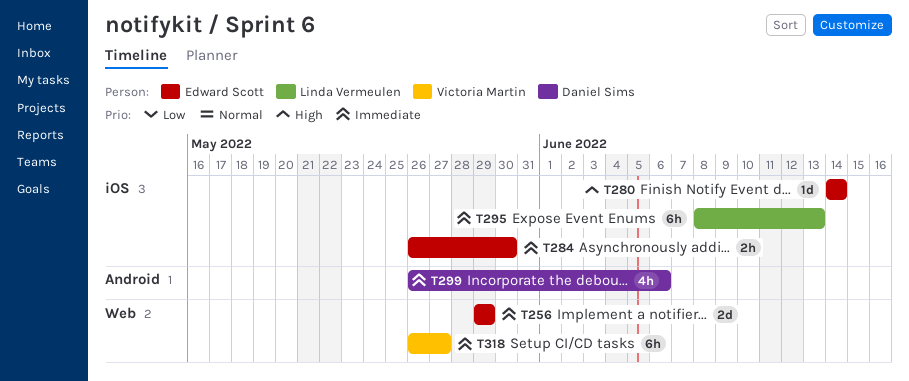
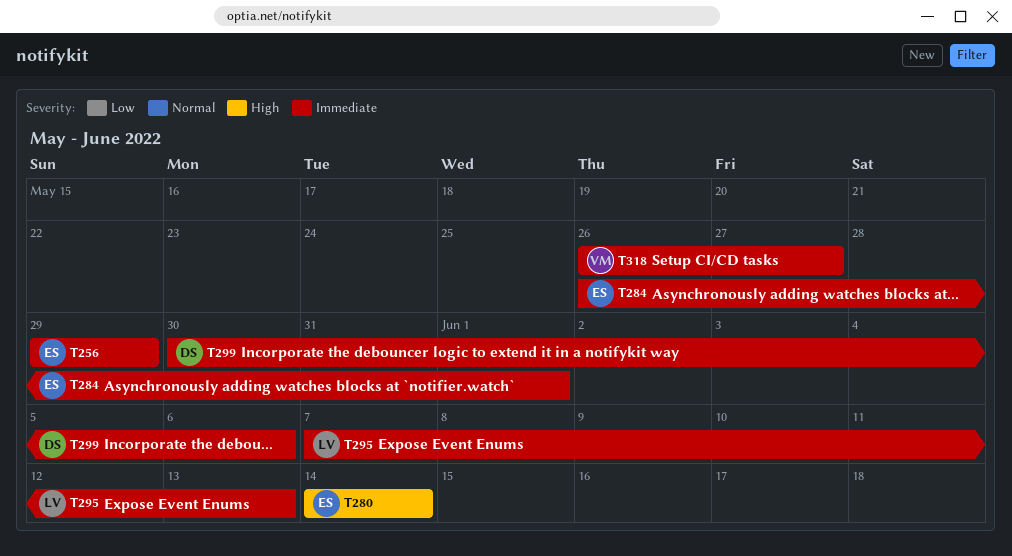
T284, due: May 30 -> Jun 1
T295, start: Jun 8 -> Jun 7
T299, start: May 26 -> May 30

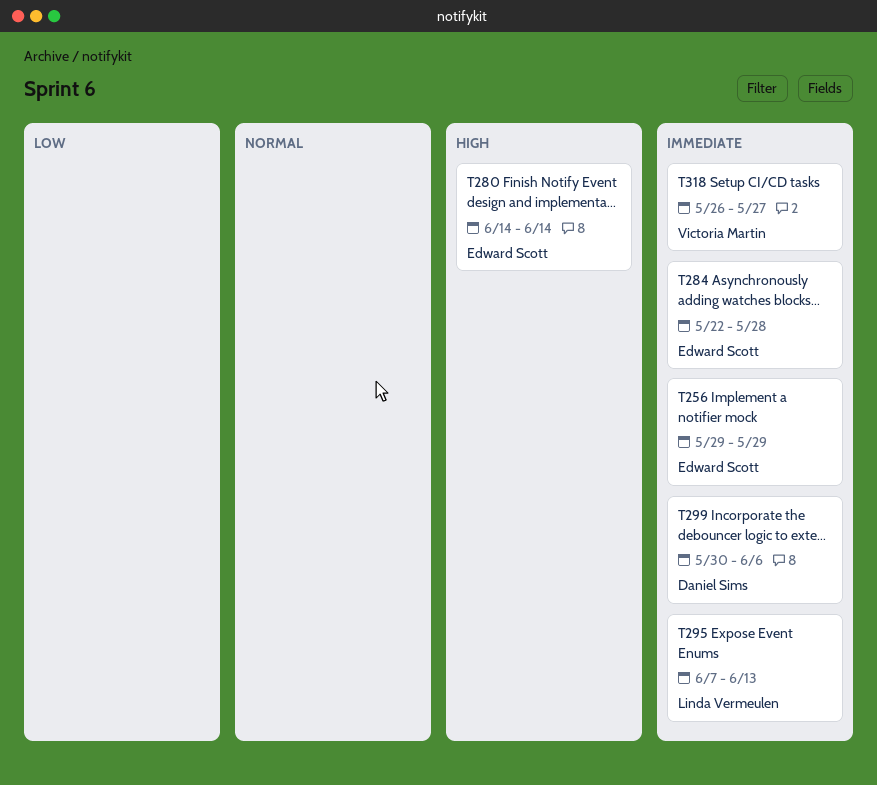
T284, start: May 26 -> May 22
T284, due: Jun 1 -> May 28

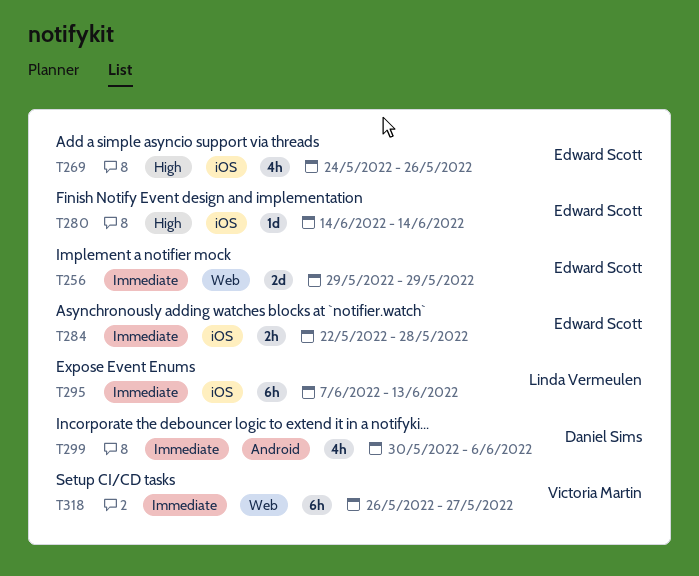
T269: none -> present

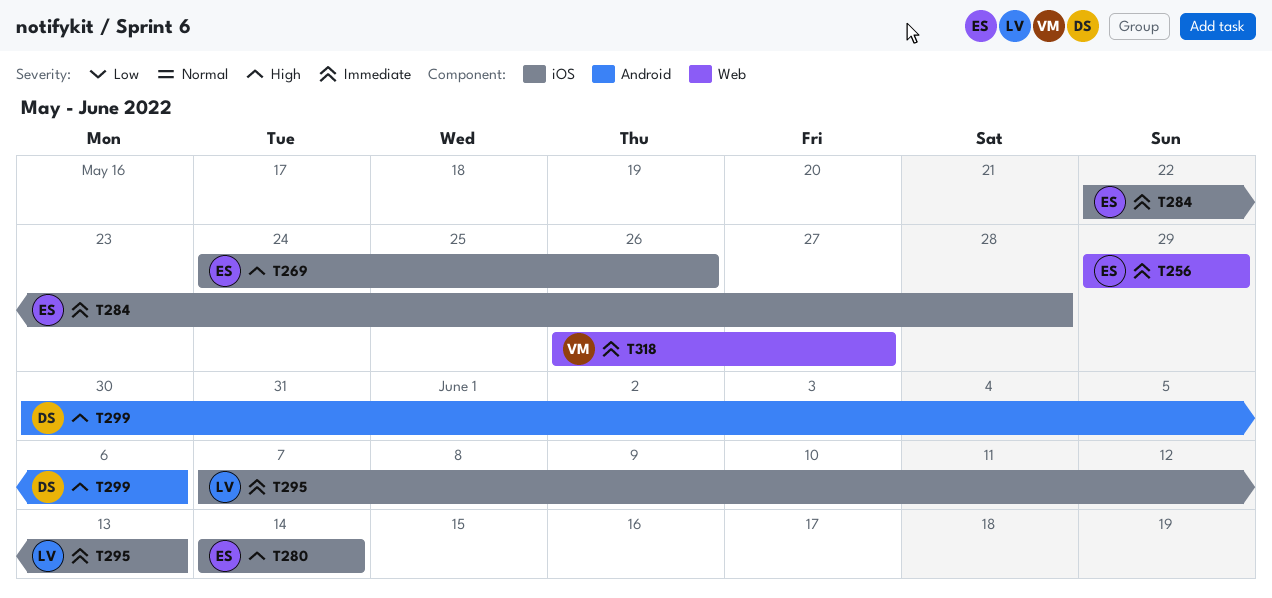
T299, priority: Immediate -> High

